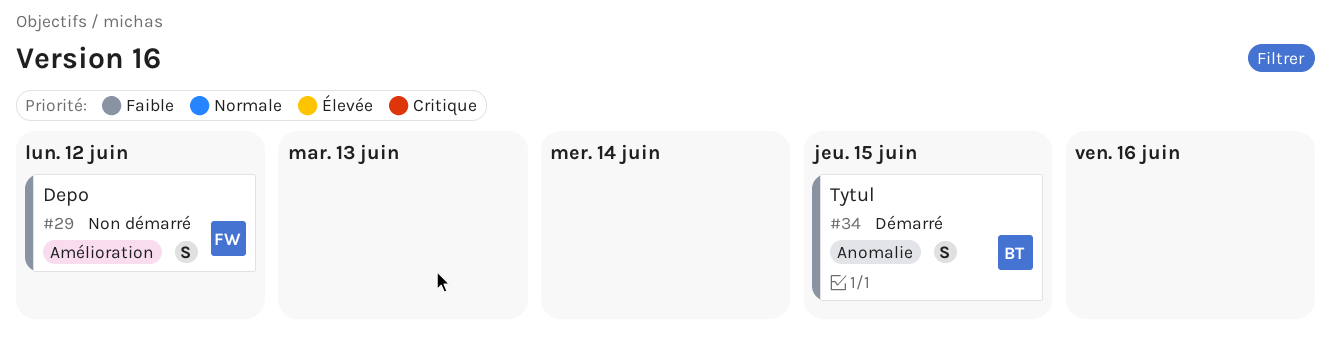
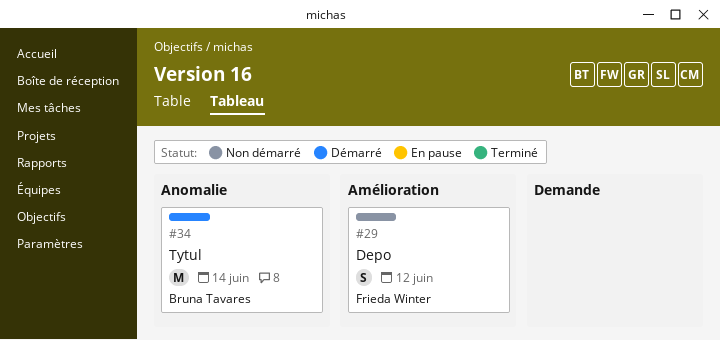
#34, estimate: S -> M
#34, due: Jun 15 -> Jun 14

